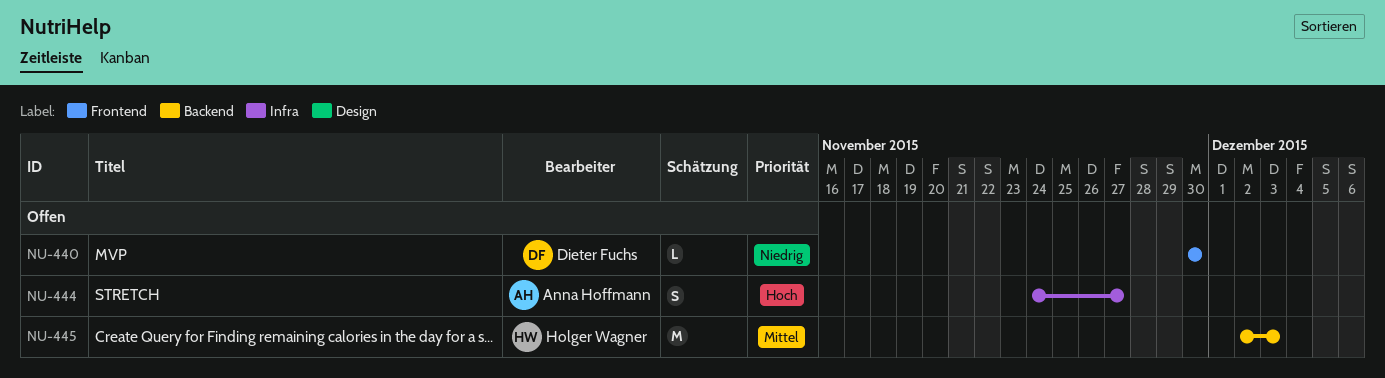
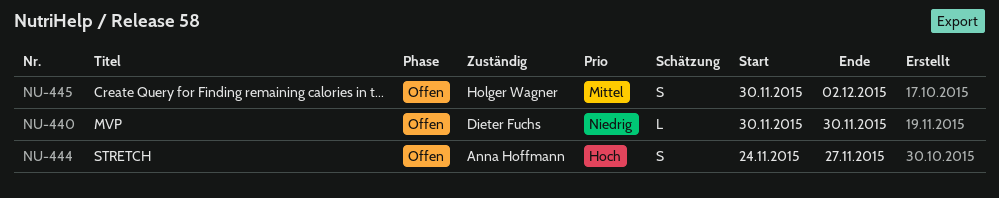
NU-445, estimate: M -> S
NU-445, start: Dec 2 -> Nov 30
NU-445, due: Dec 3 -> Dec 2

